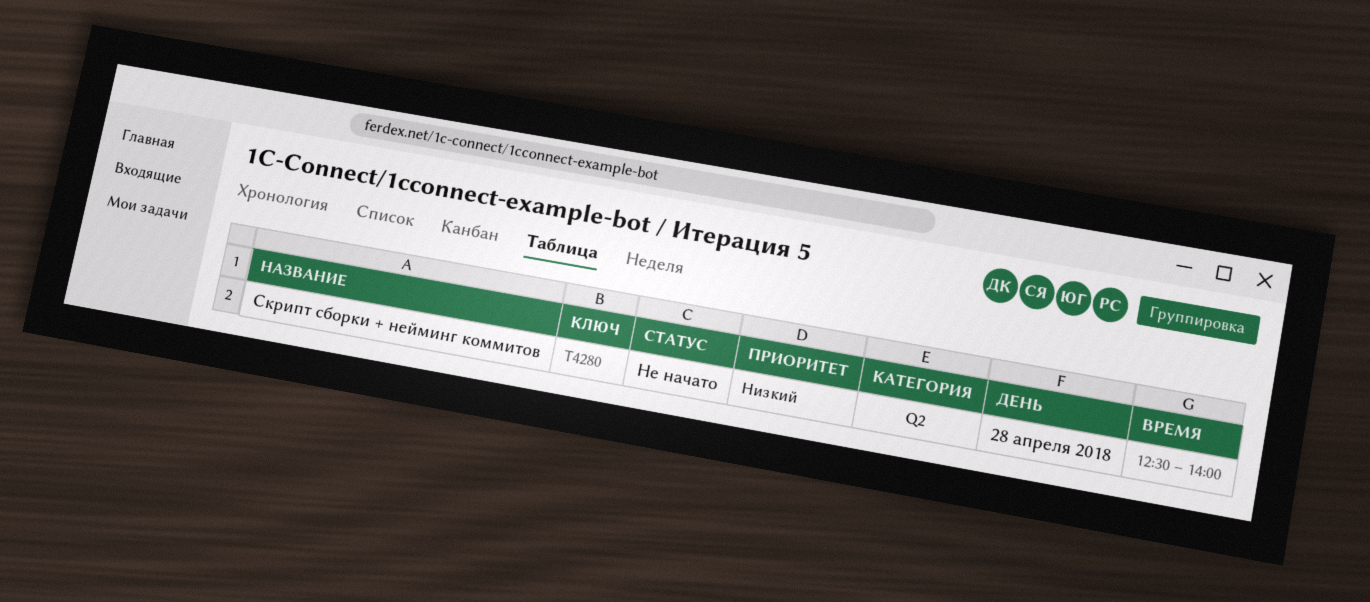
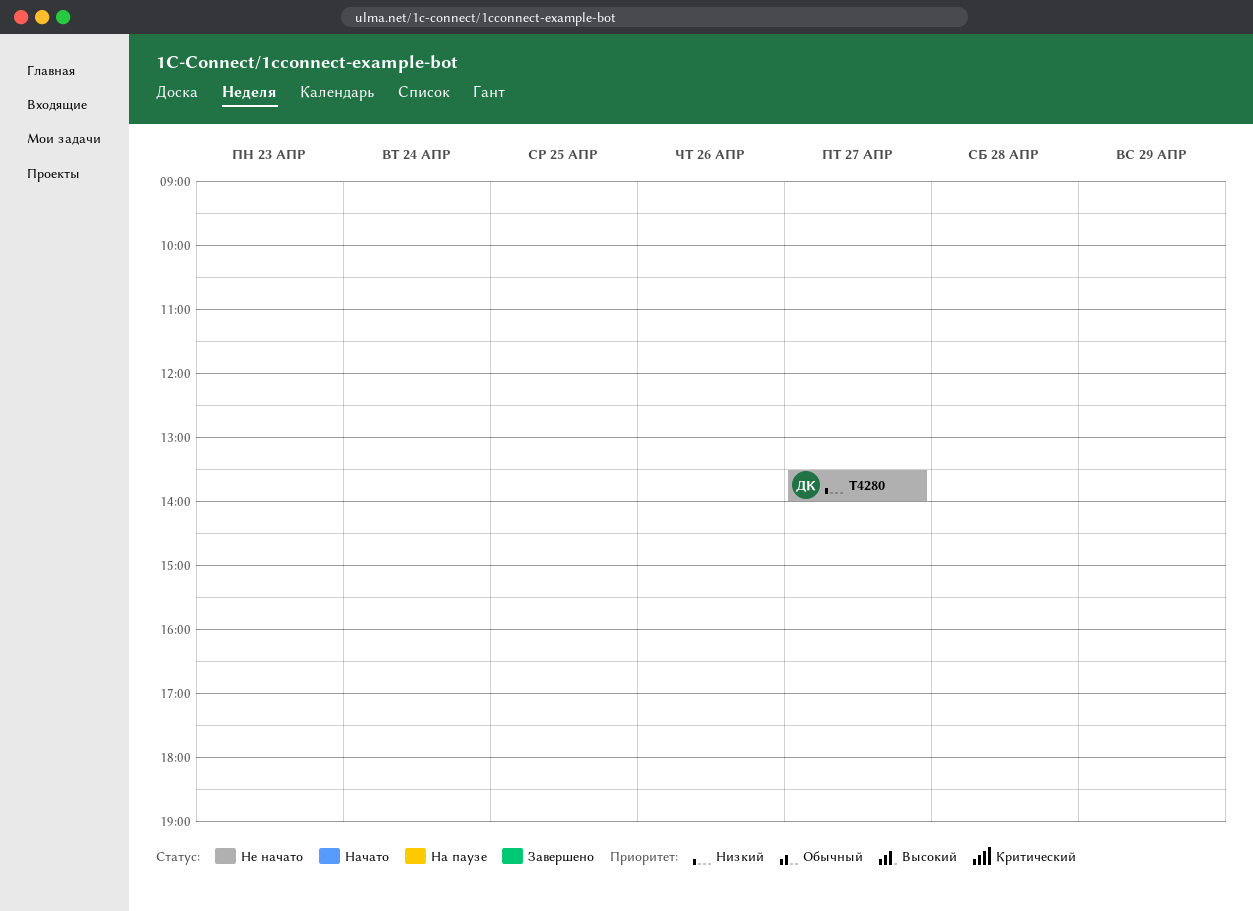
T4280, day: Apr 28 -> Apr 27
T4280, begins: 12:30 -> 13:30

